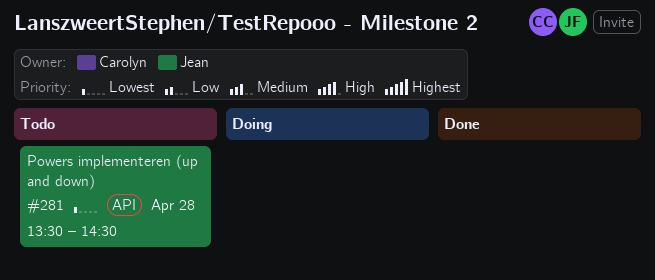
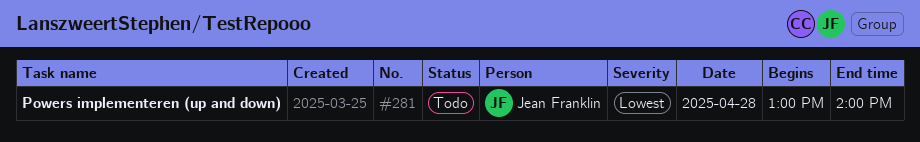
#281, begins: 13:30 -> 13:00
#281, ends: 14:30 -> 14:00

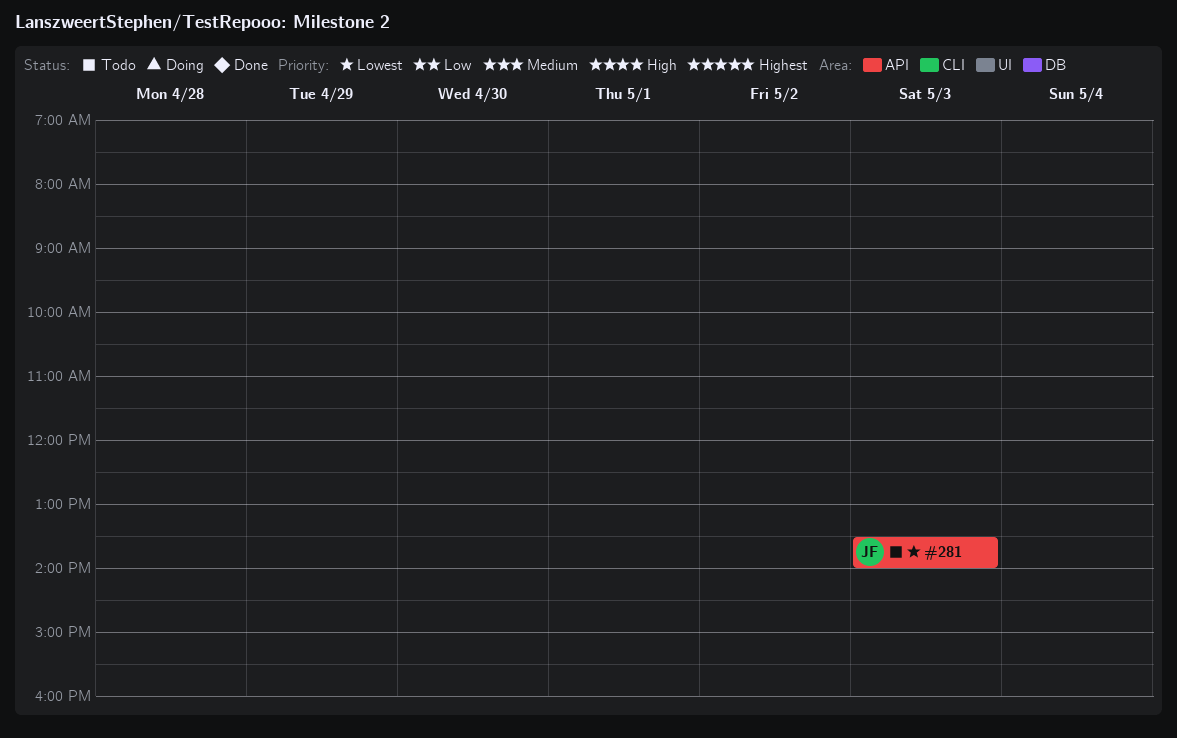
#281, day: Apr 28 -> May 3
#281, begins: 13:00 -> 13:30

